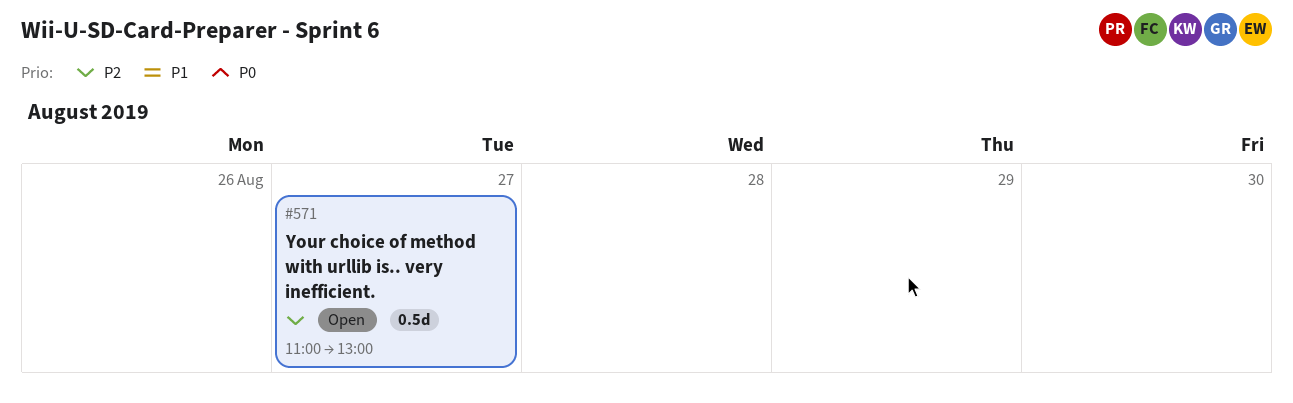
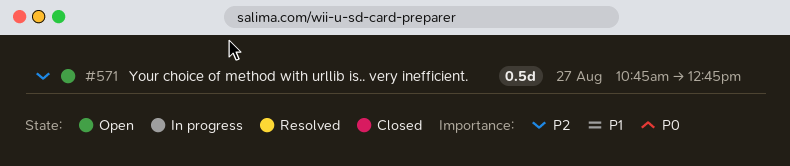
#571, begins: 11:00 -> 10:45
#571, ends: 13:00 -> 12:45

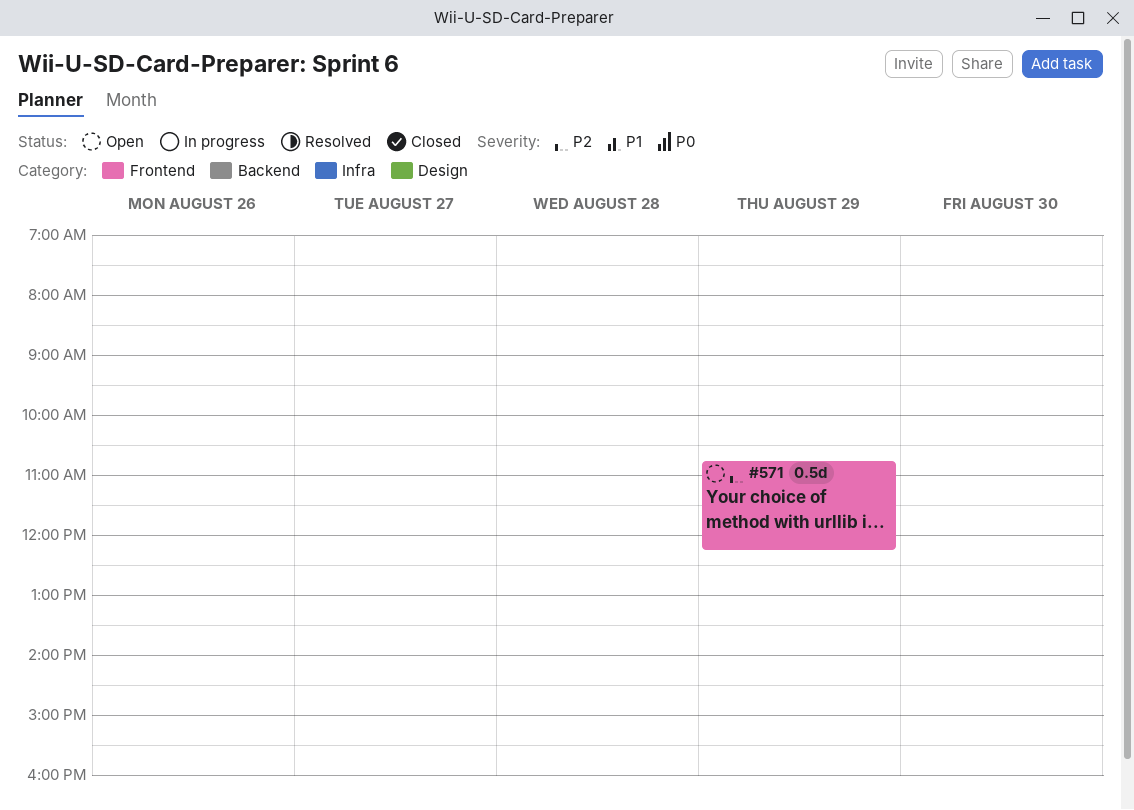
#571, day: Aug 27 -> Aug 29
#571, ends: 12:45 -> 12:15

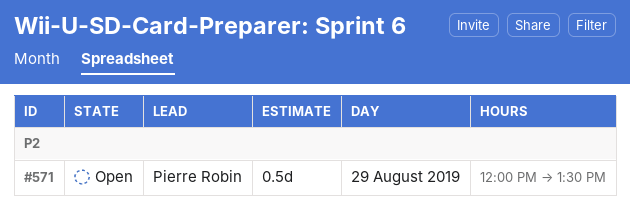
#571, begins: 10:45 -> 12:00
#571, ends: 12:15 -> 13:30

